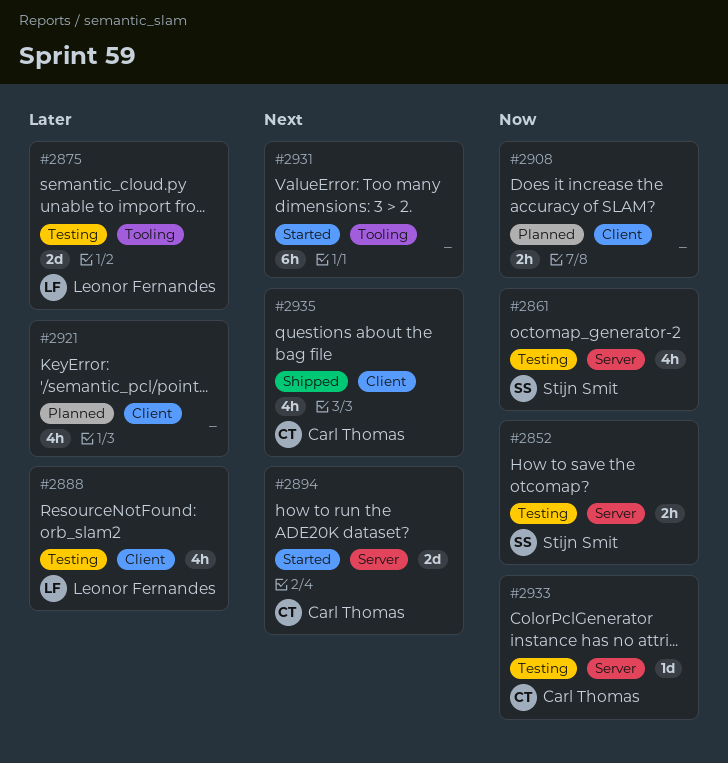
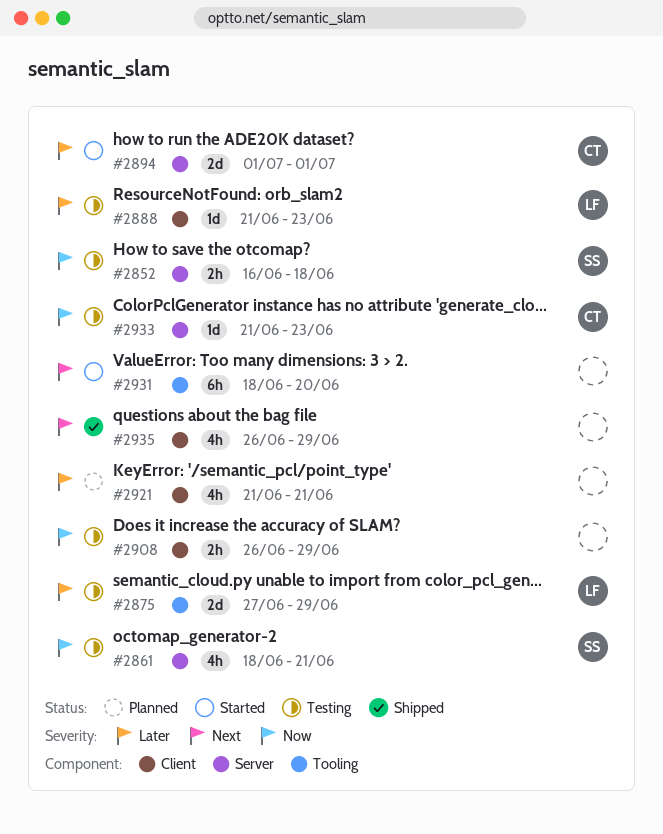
#2888, estimate: 4h -> 1d
#2894, priority: Next -> Later
#2908, status: Planned -> Testing
#2935, owner: Carl Thomas -> none

